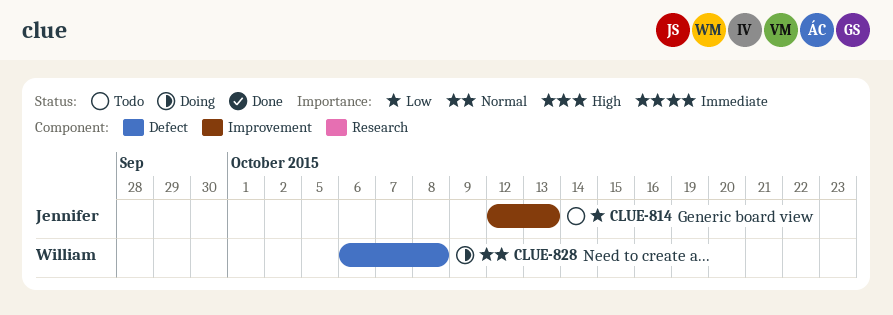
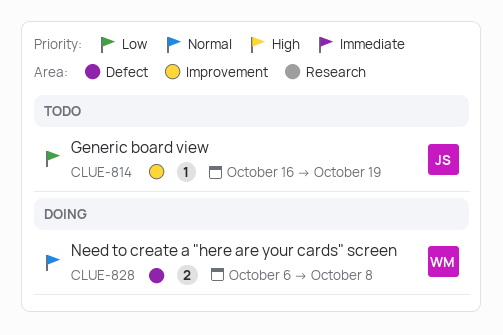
CLUE-814, start: Oct 12 -> Oct 16
CLUE-814, due: Oct 13 -> Oct 19

